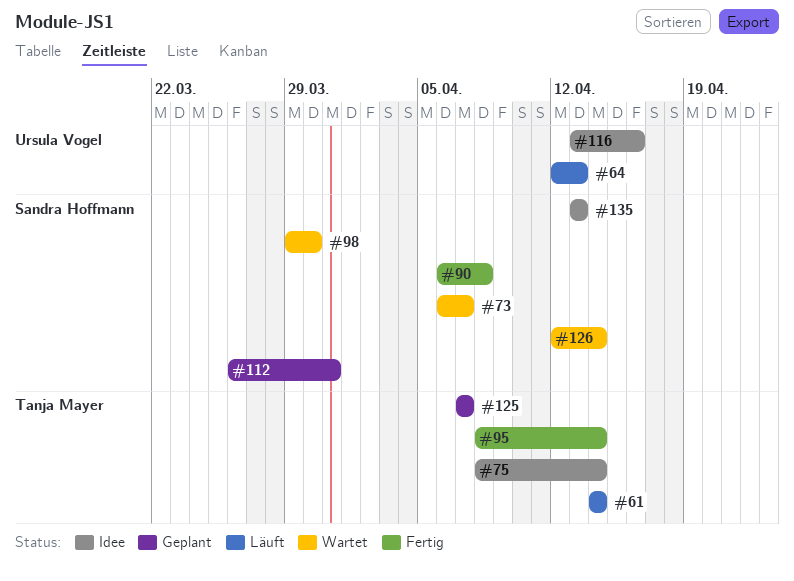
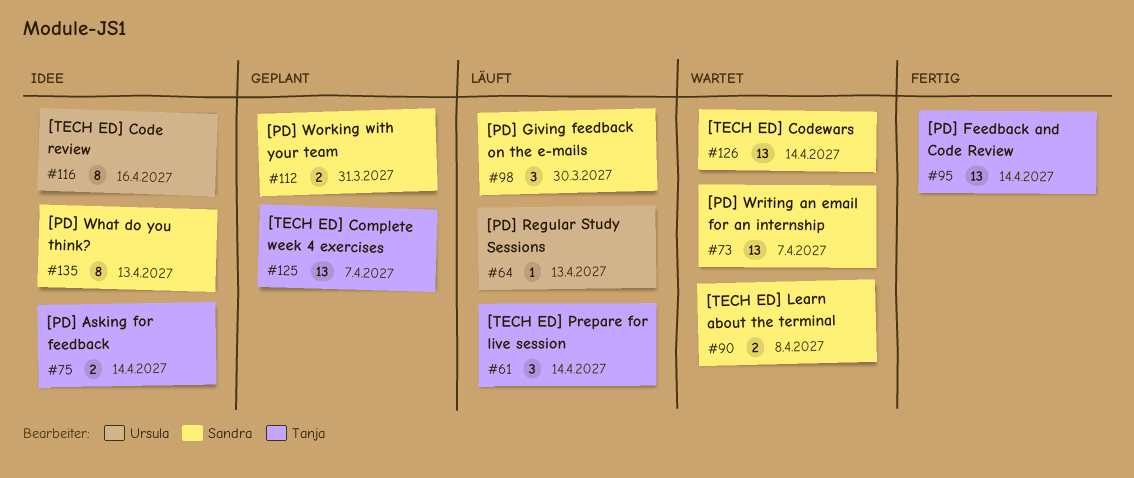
#90, status: Fertig -> Wartet
#98, status: Wartet -> Läuft

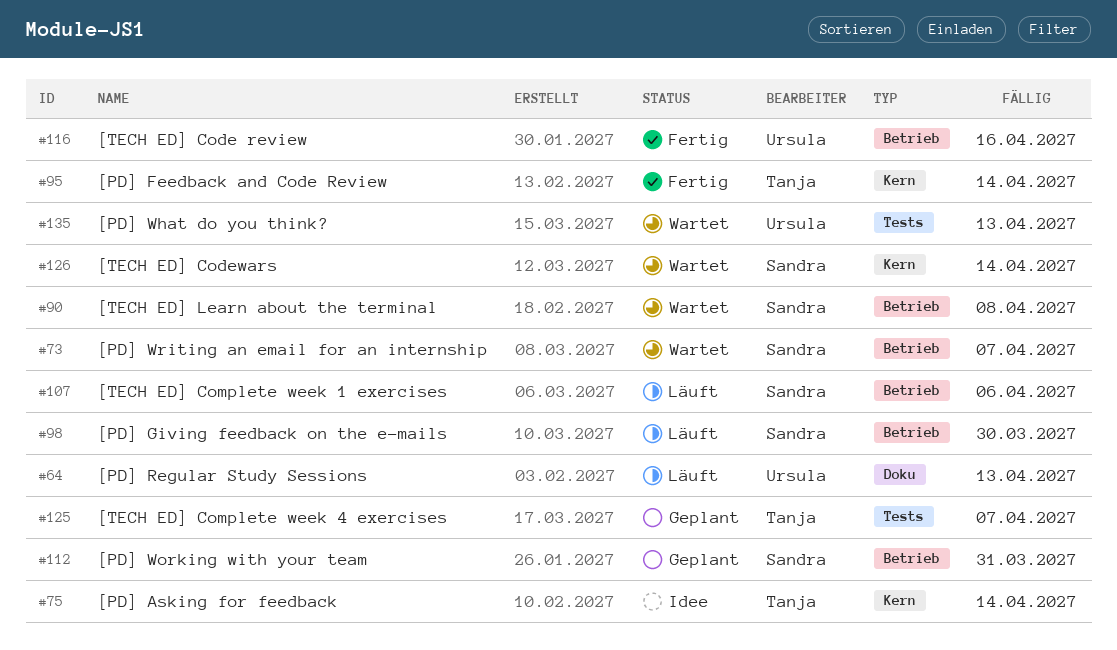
#61: present -> none
#107: none -> present
#116, status: Idee -> Fertig
#135, status: Idee -> Wartet
#135, owner: Sandra -> Ursula

